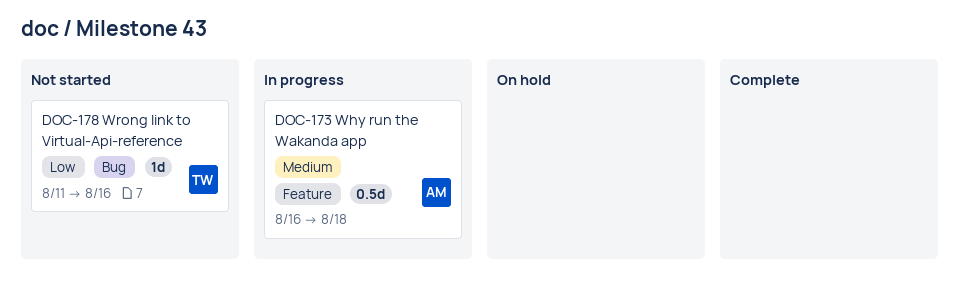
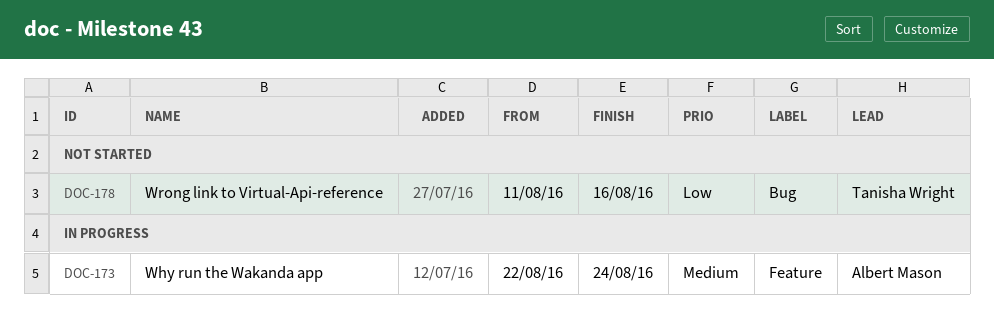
DOC-173, start: Aug 16 -> Aug 22
DOC-173, due: Aug 18 -> Aug 24

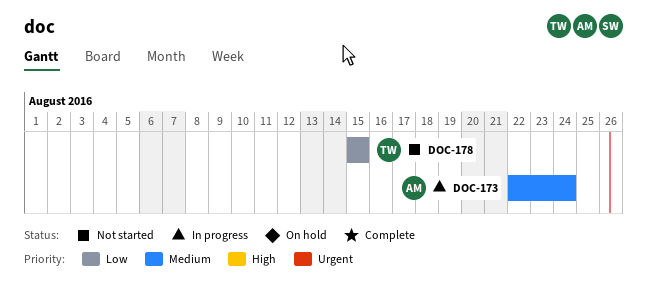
DOC-178, start: Aug 11 -> Aug 15
DOC-178, due: Aug 16 -> Aug 15

